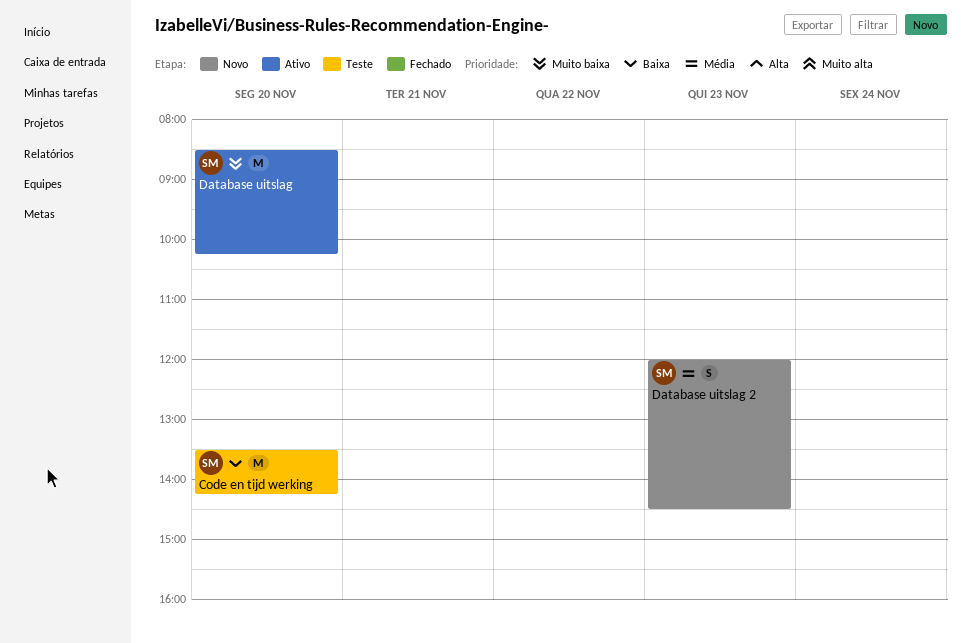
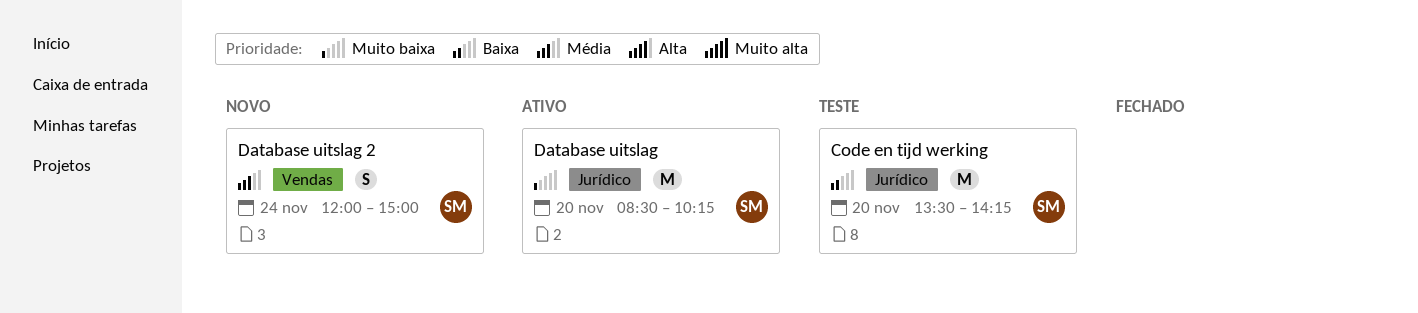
Database uitslag 2, day: Nov 23 -> Nov 24
Database uitslag 2, ends: 14:30 -> 15:00

